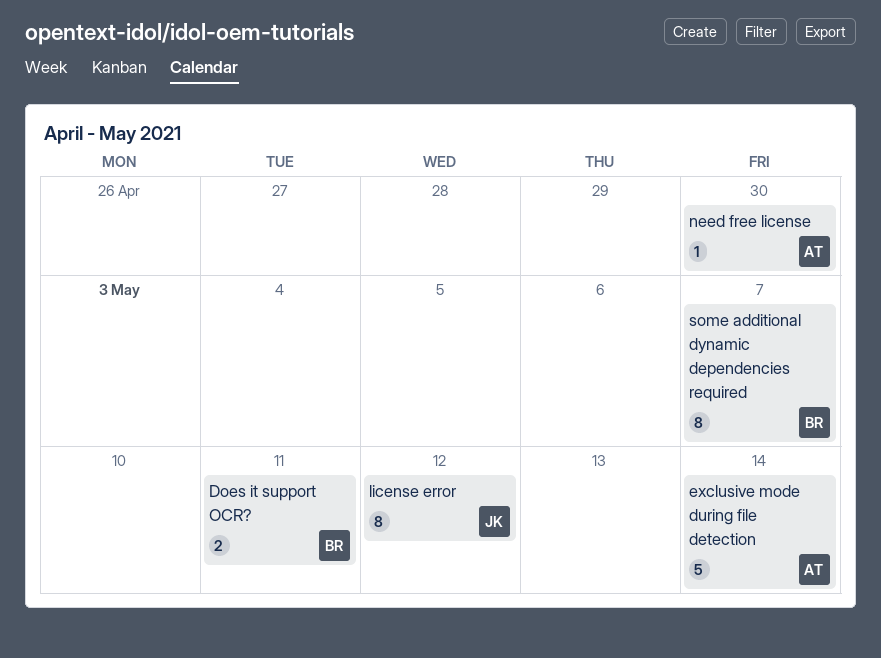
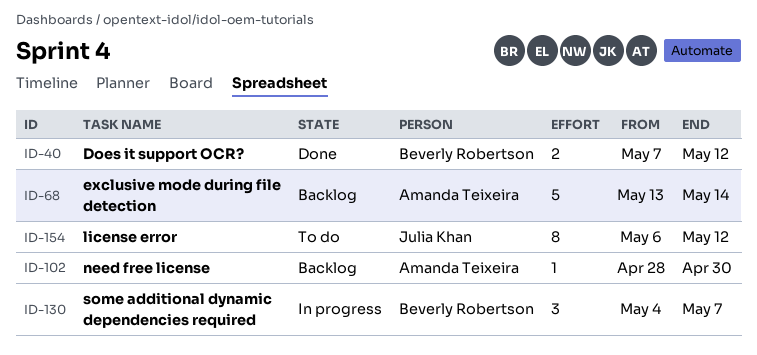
Does it support OCR?, due: May 11 -> May 12
some additional dynamic dependencies required, estimate: 8 -> 3

